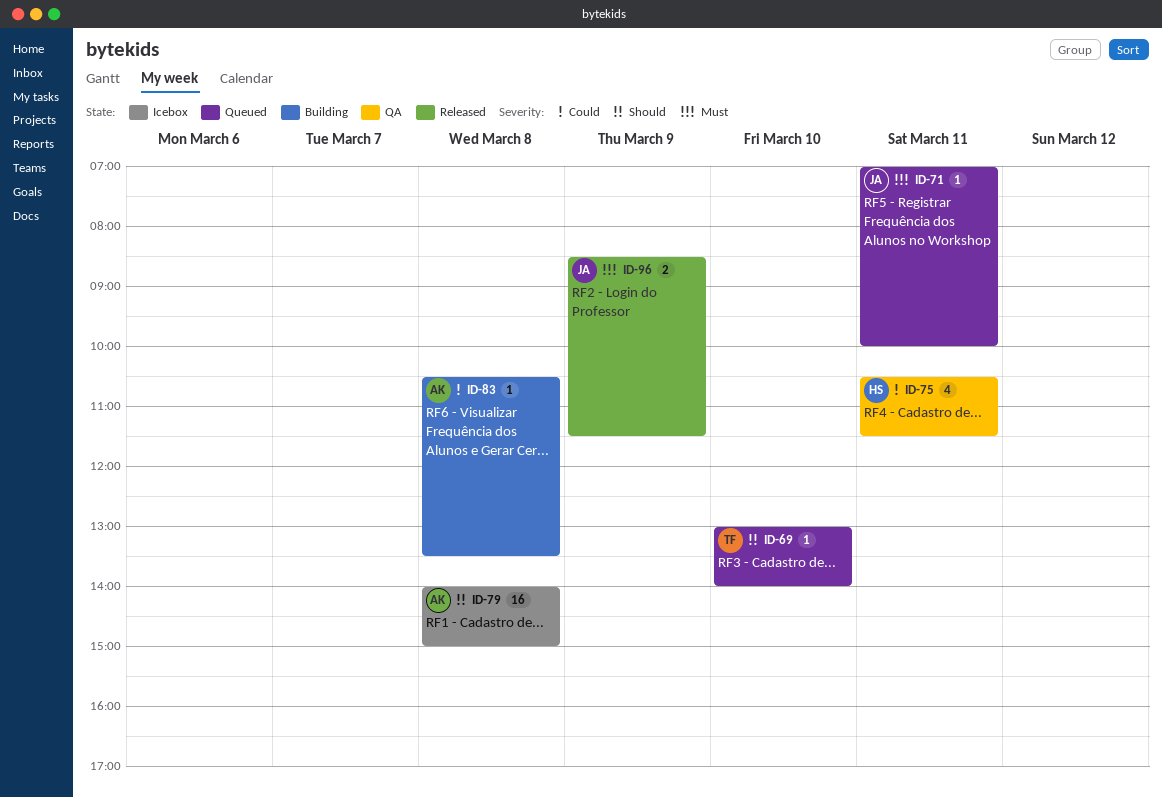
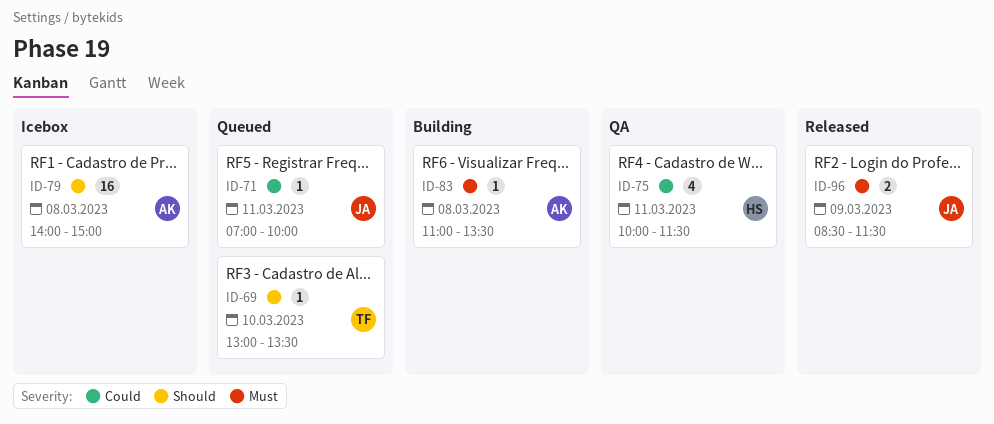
ID-69, ends: 14:00 -> 13:30
ID-71, priority: Must -> Could
ID-75, begins: 10:30 -> 10:00
ID-83, priority: Could -> Must
ID-83, begins: 10:30 -> 11:00

